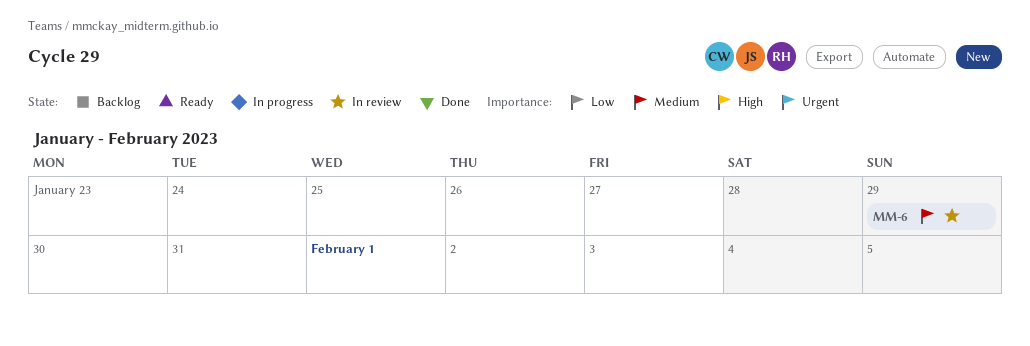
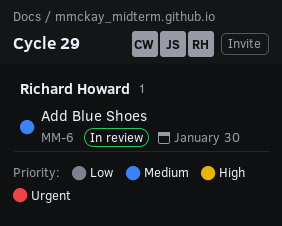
MM-6, due: Jan 29 -> Jan 30

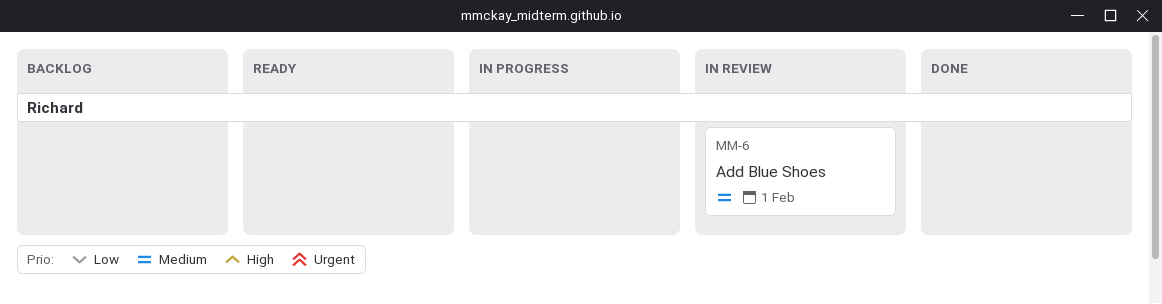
MM-6, due: Jan 30 -> Feb 1

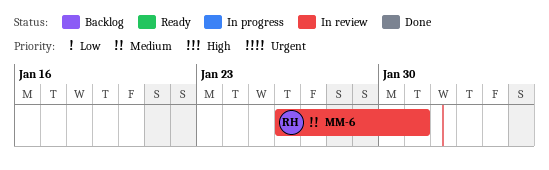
MM-6, due: Feb 1 -> Jan 31

